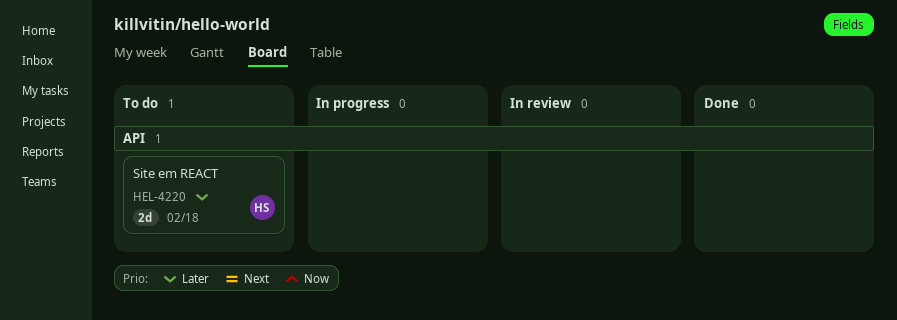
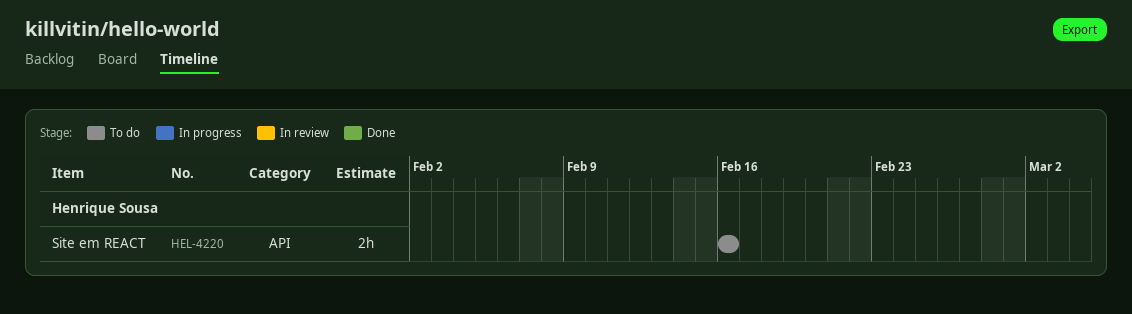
HEL-4220, estimate: 2d -> 2h
HEL-4220, due: Feb 18 -> Feb 16

